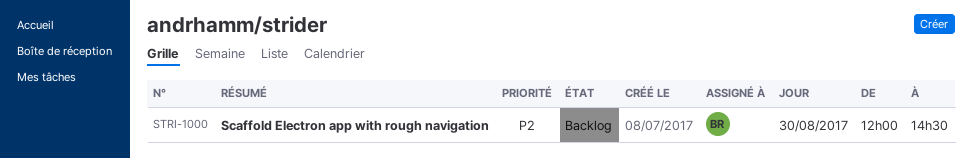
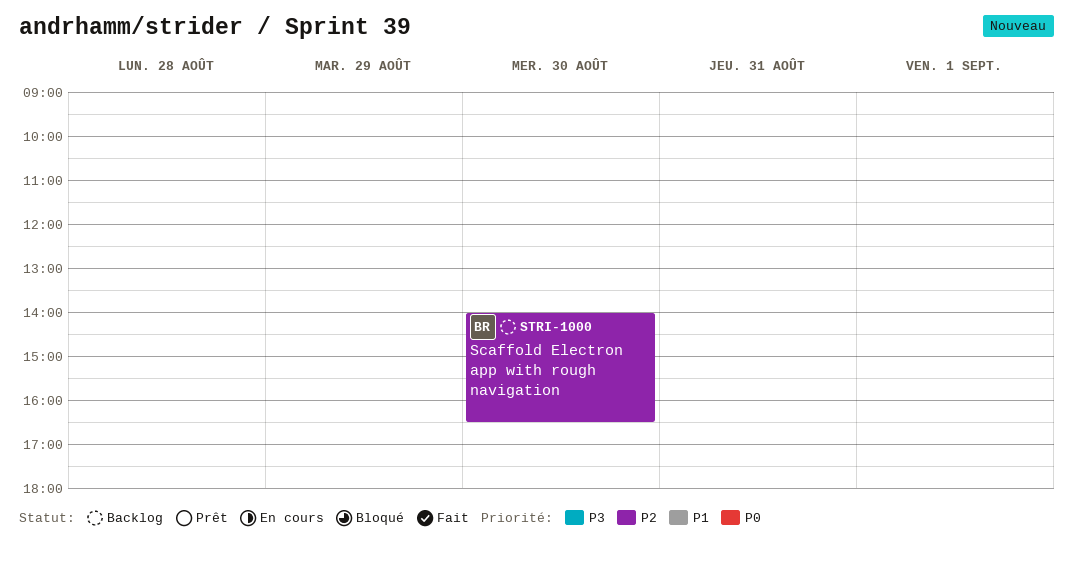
STRI-1000, begins: 12:00 -> 14:00
STRI-1000, ends: 14:30 -> 16:30

